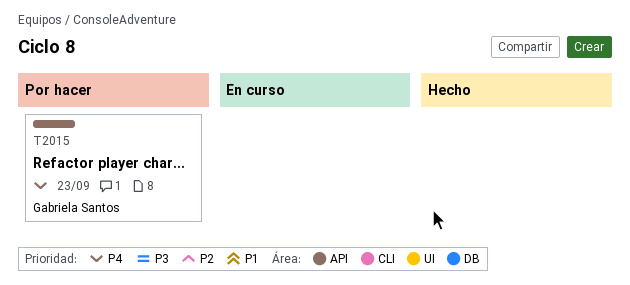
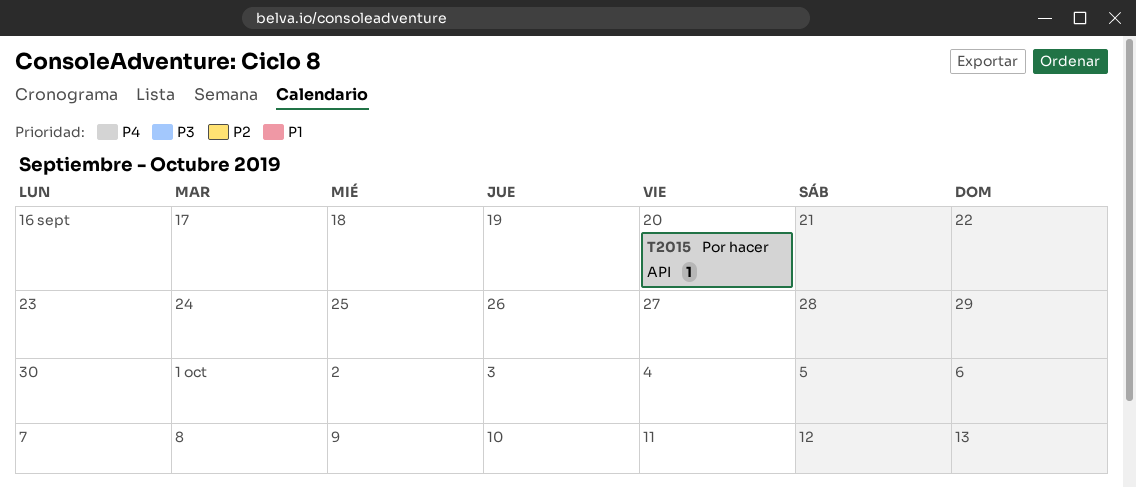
T2015, due: Sep 23 -> Sep 20

